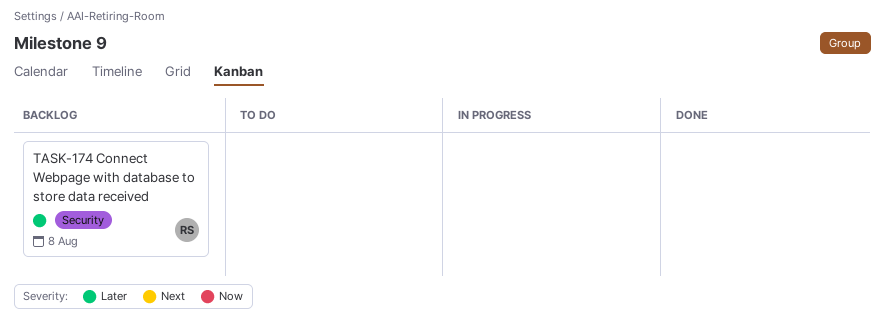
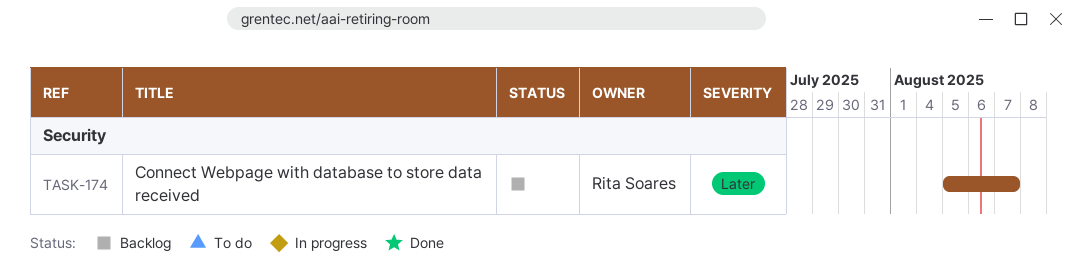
TASK-174, due: Aug 8 -> Aug 7

